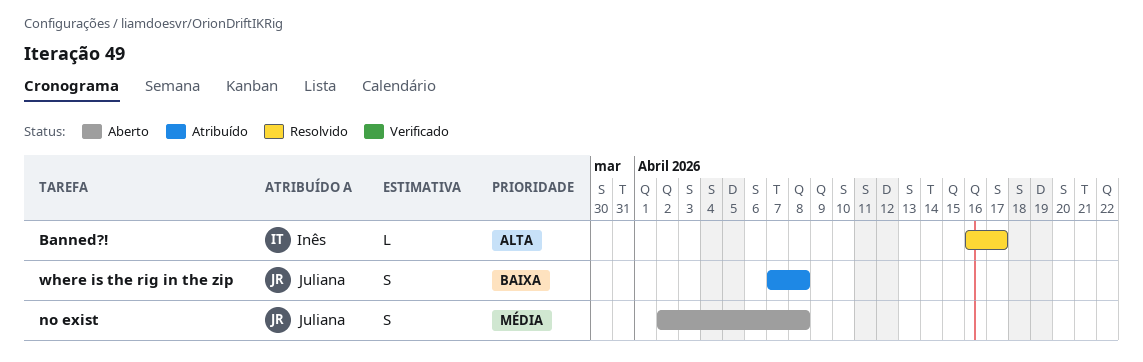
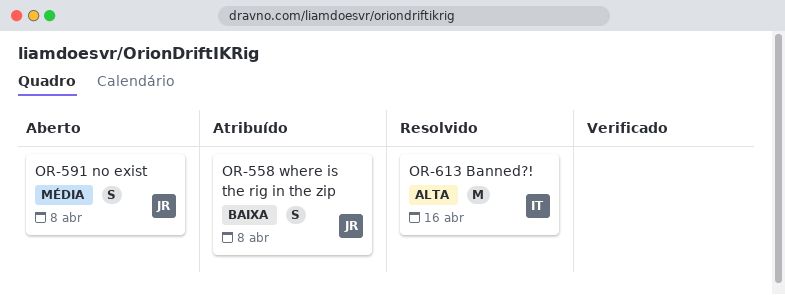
Banned?!, estimate: L -> M
Banned?!, due: Apr 17 -> Apr 16

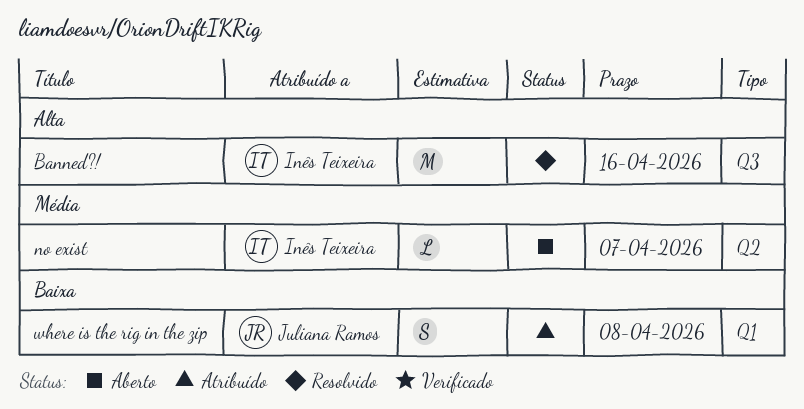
no exist, owner: Juliana Ramos -> Inês Teixeira
no exist, estimate: S -> L
no exist, due: Apr 8 -> Apr 7

